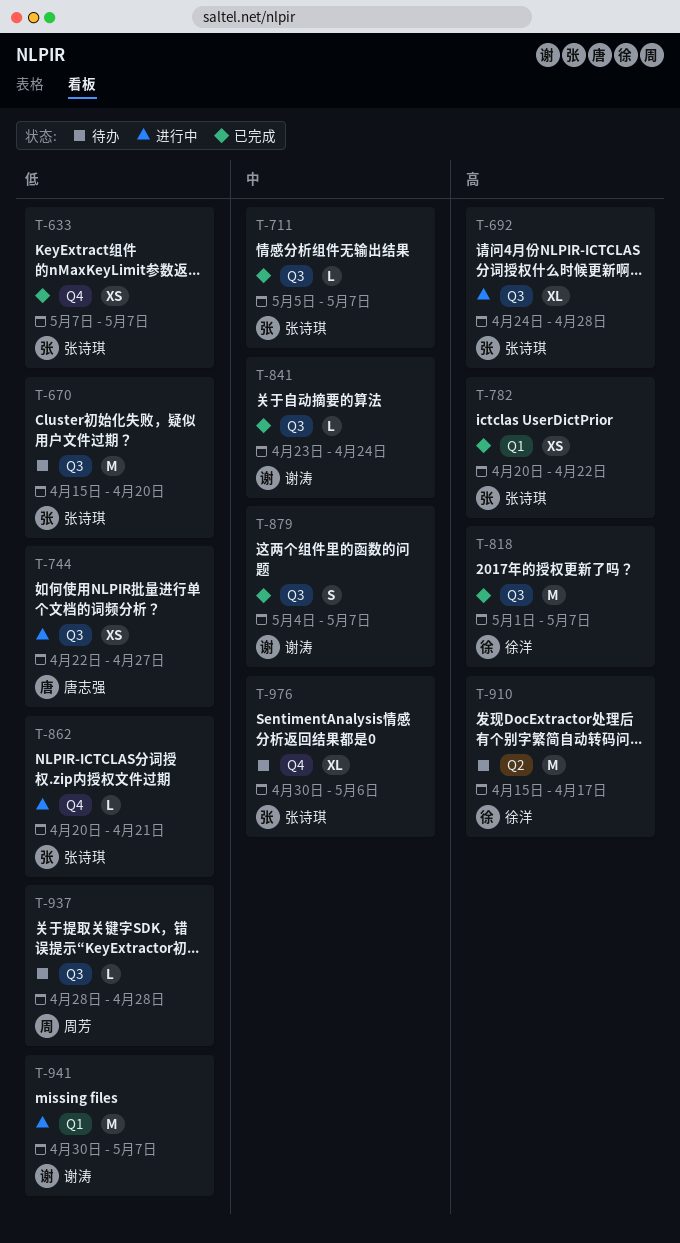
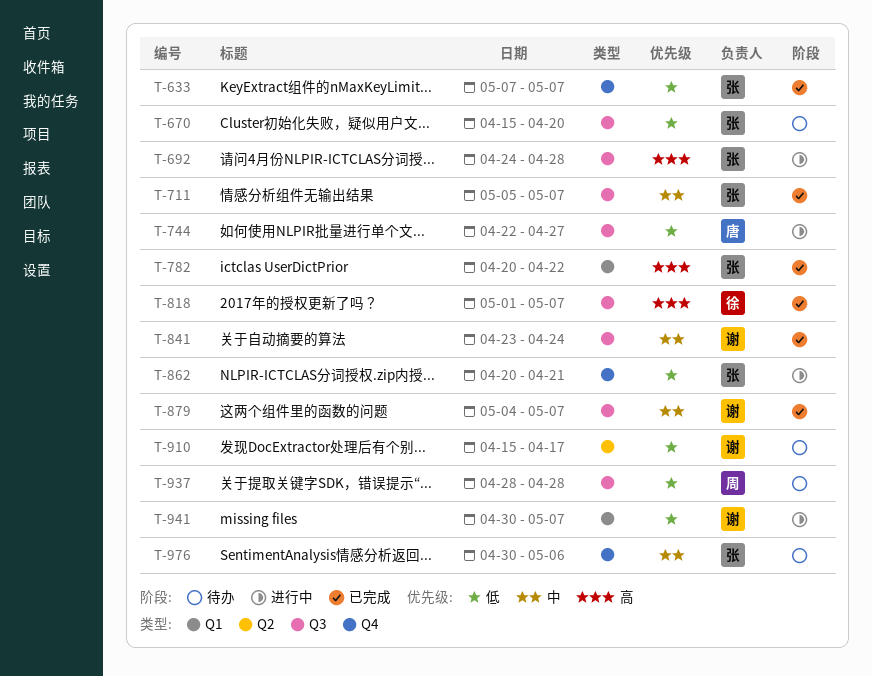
T-910, owner: 徐洋 -> 谢涛
T-910, priority: 高 -> 低

